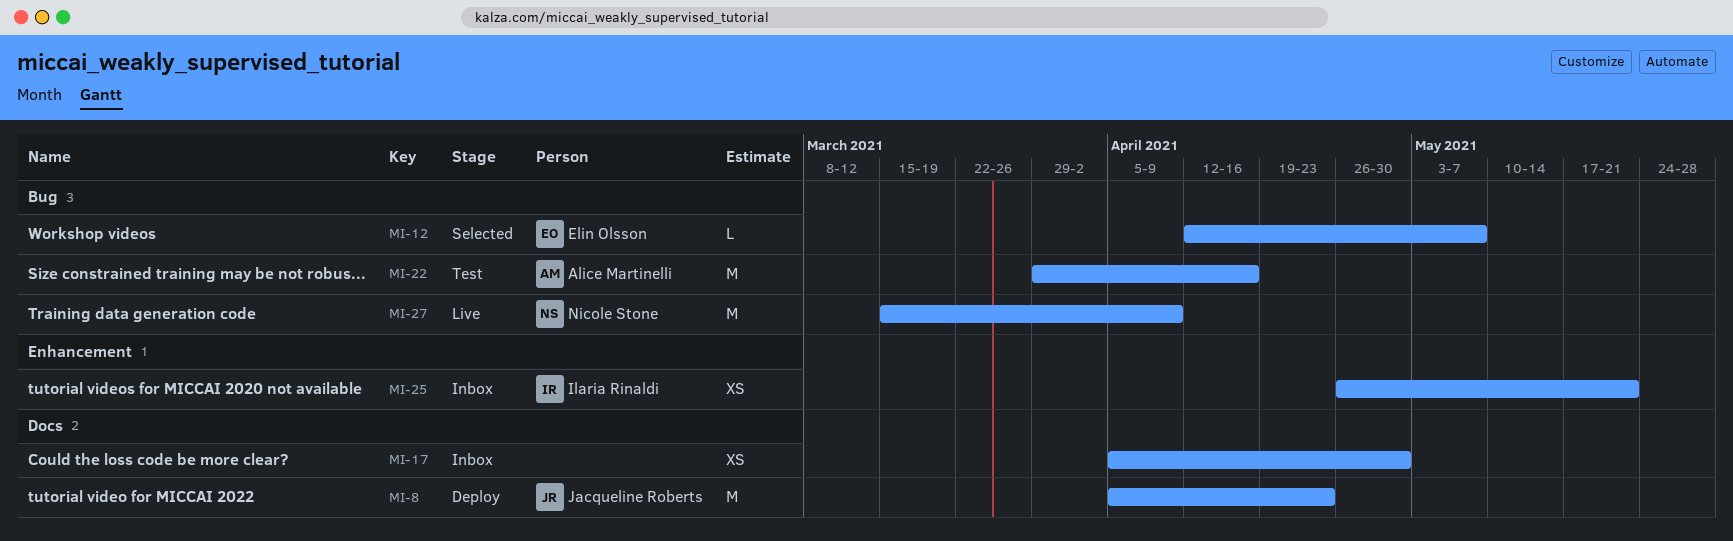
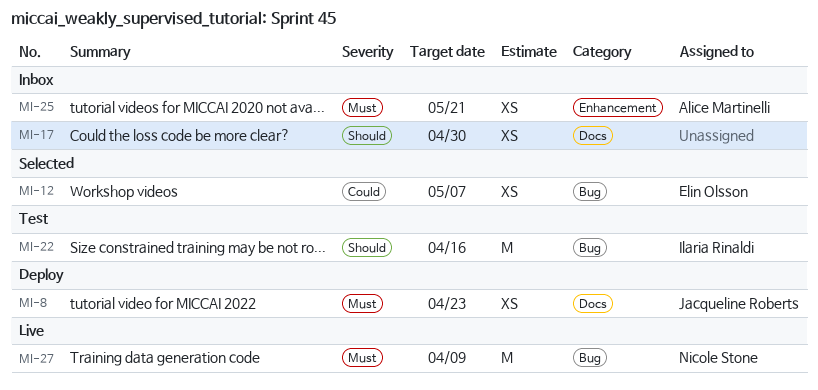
MI-8, estimate: M -> XS
MI-12, estimate: L -> XS
MI-22, owner: Alice Martinelli -> Ilaria Rinaldi
MI-25, owner: Ilaria Rinaldi -> Alice Martinelli

